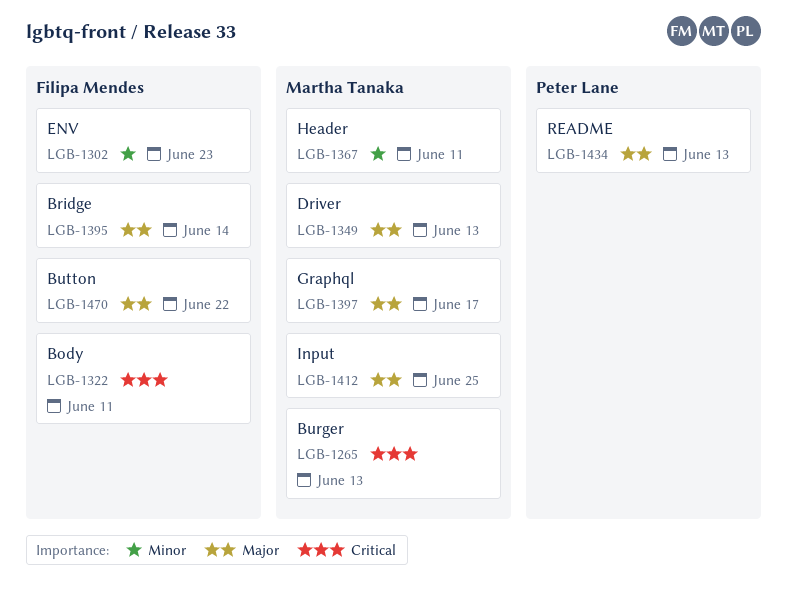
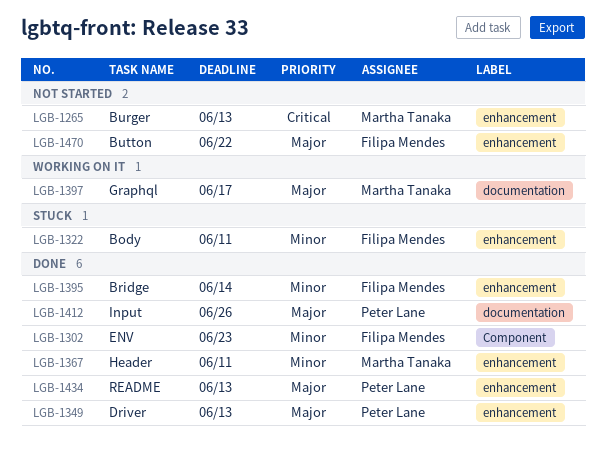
LGB-1322, priority: Critical -> Minor
LGB-1349, owner: Martha Tanaka -> Peter Lane
LGB-1395, priority: Major -> Minor
LGB-1412, owner: Martha Tanaka -> Peter Lane
LGB-1412, due: Jun 25 -> Jun 26

